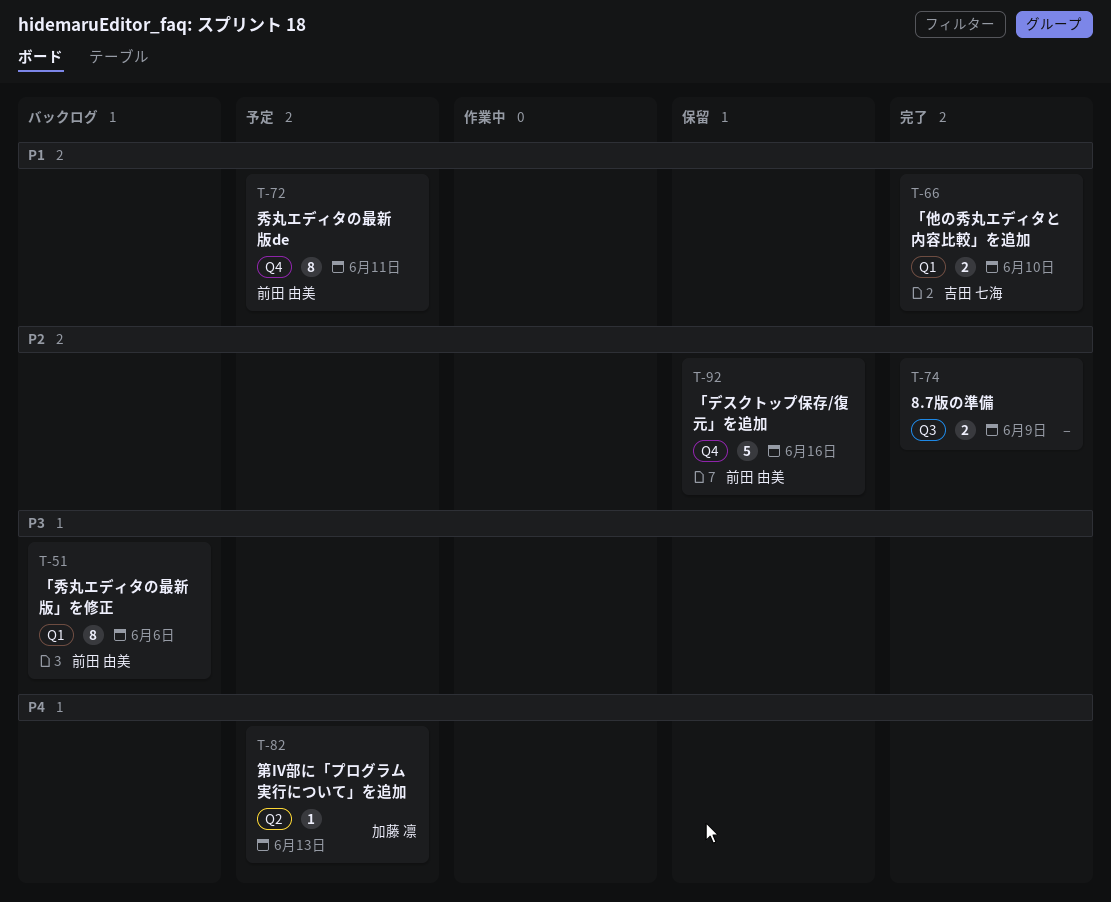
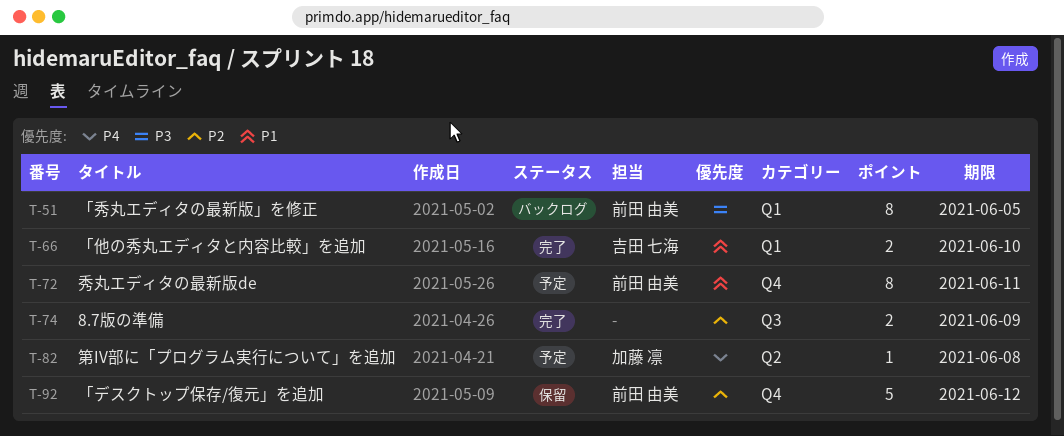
T-51, due: Jun 6 -> Jun 5
T-82, due: Jun 13 -> Jun 8
T-92, due: Jun 16 -> Jun 12

